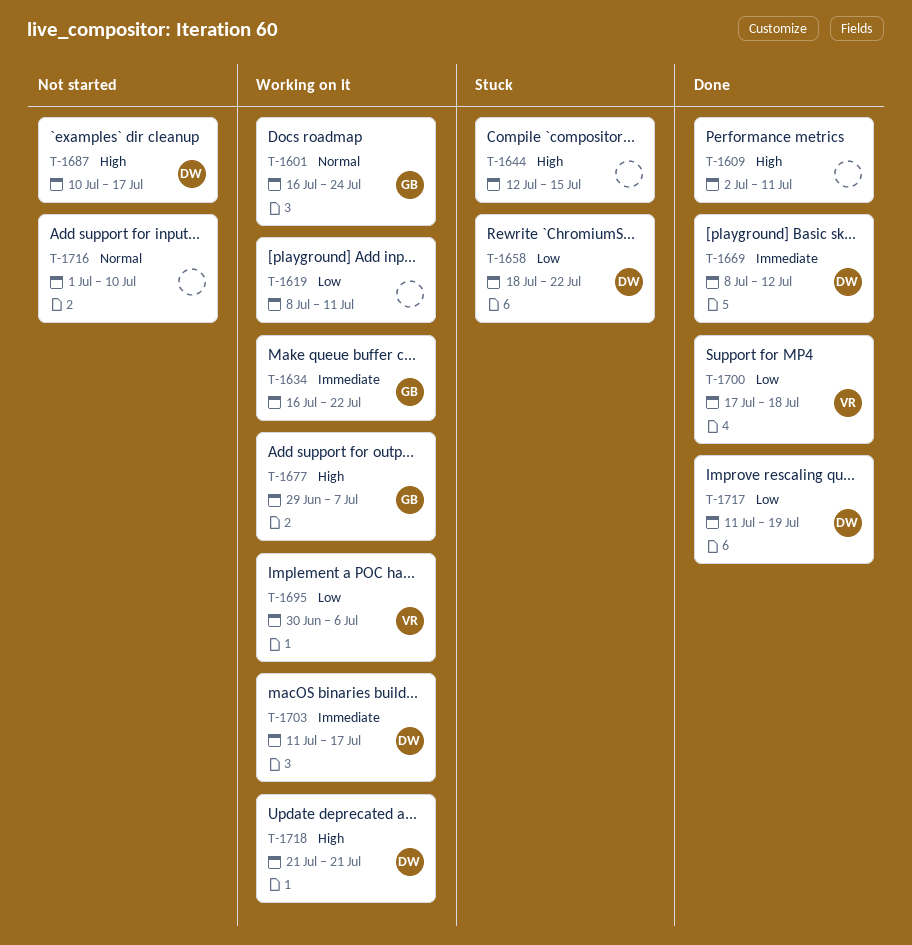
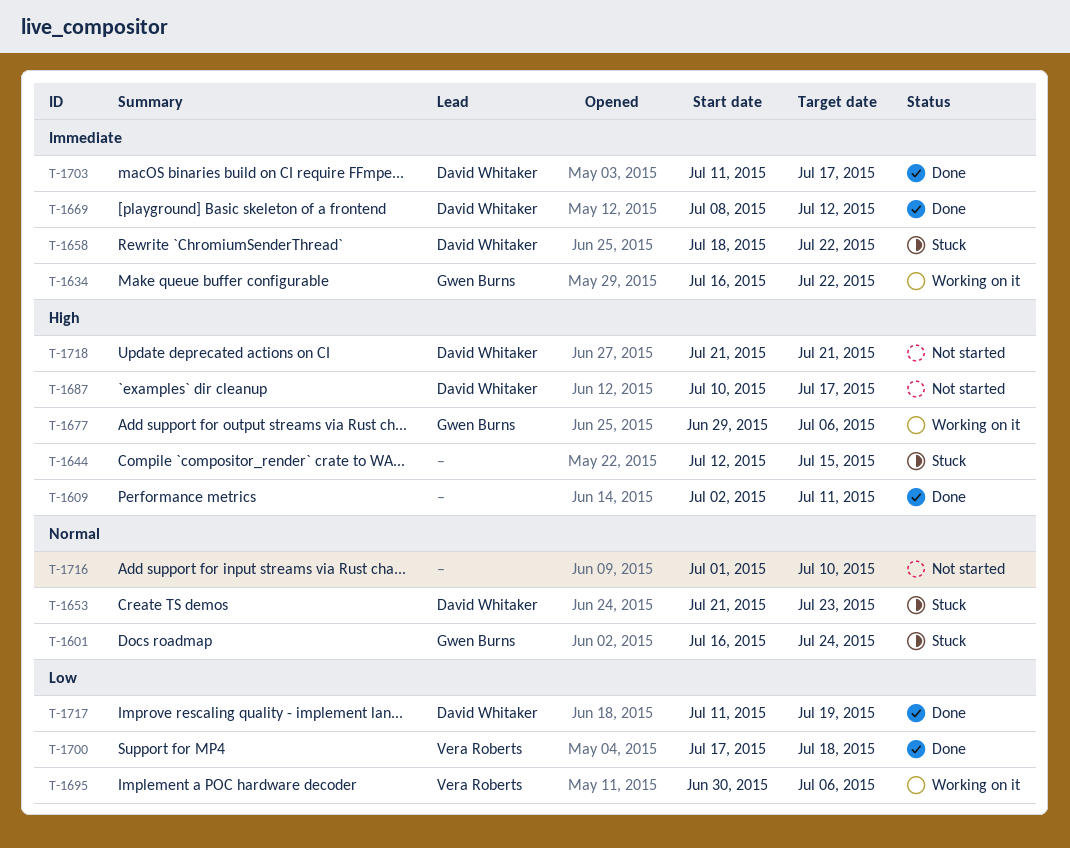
T-1601, status: Working on it -> Stuck
T-1619: present -> none
T-1653: none -> present
T-1658, priority: Low -> Immediate
T-1677, due: Jul 7 -> Jul 6
T-1703, status: Working on it -> Done
T-1718, status: Working on it -> Not started

